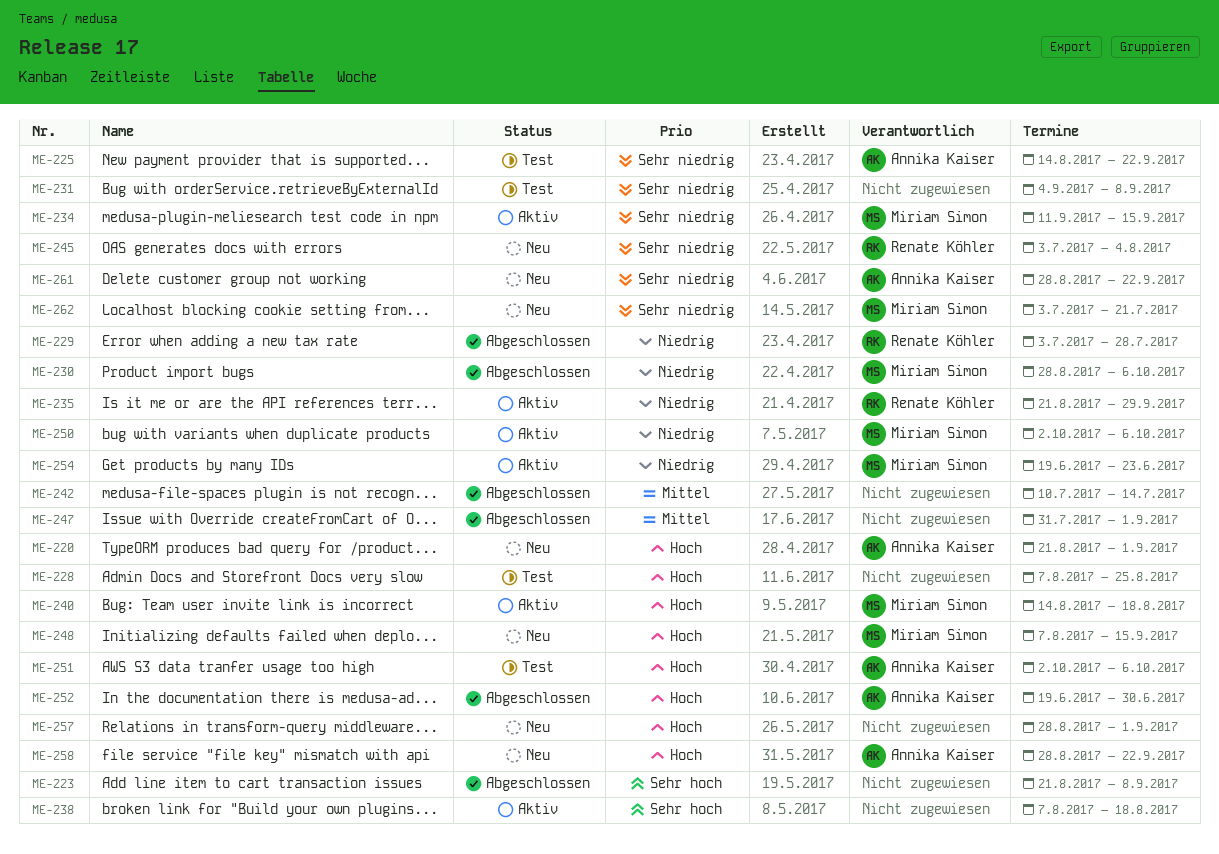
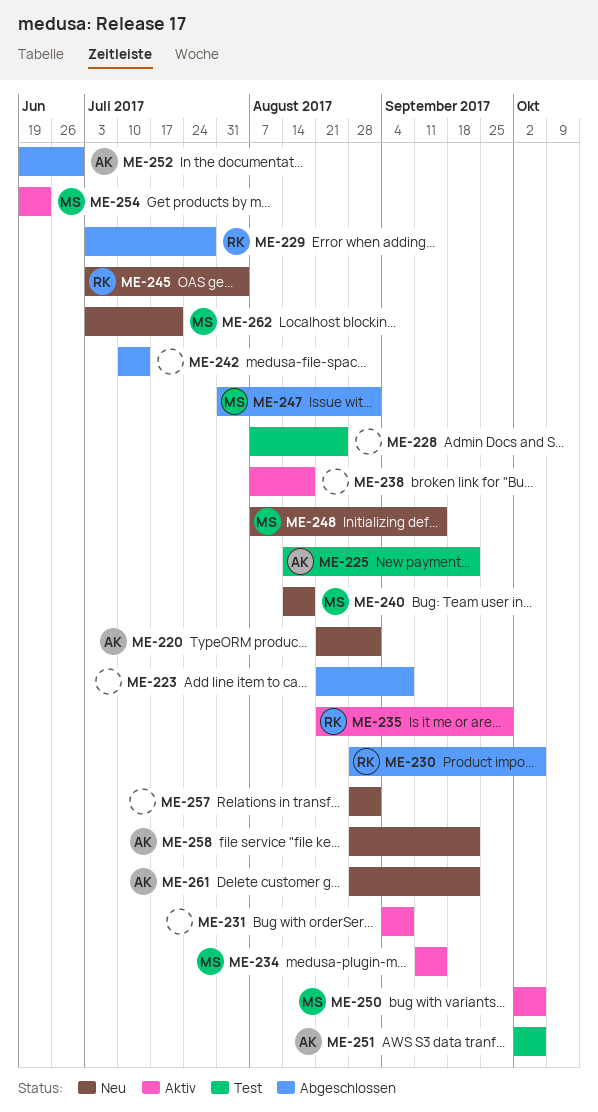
ME-230, owner: Miriam Simon -> Renate Köhler
ME-231, status: Test -> Aktiv
ME-240, status: Aktiv -> Neu
ME-247, owner: none -> Miriam Simon

